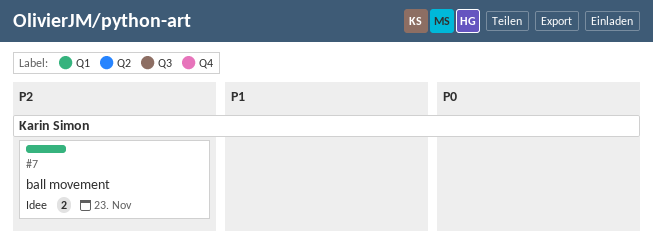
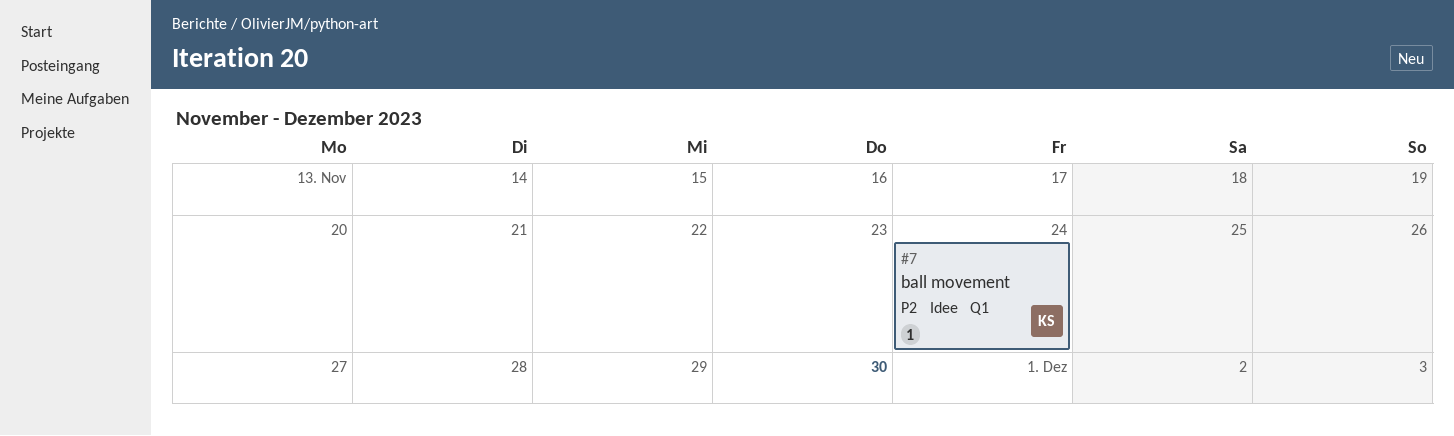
#7, estimate: 2 -> 1
#7, due: Nov 23 -> Nov 24

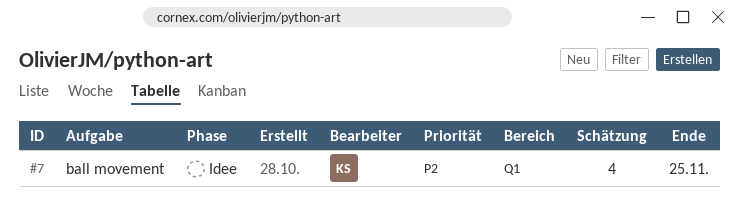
#7, estimate: 1 -> 4
#7, due: Nov 24 -> Nov 25

